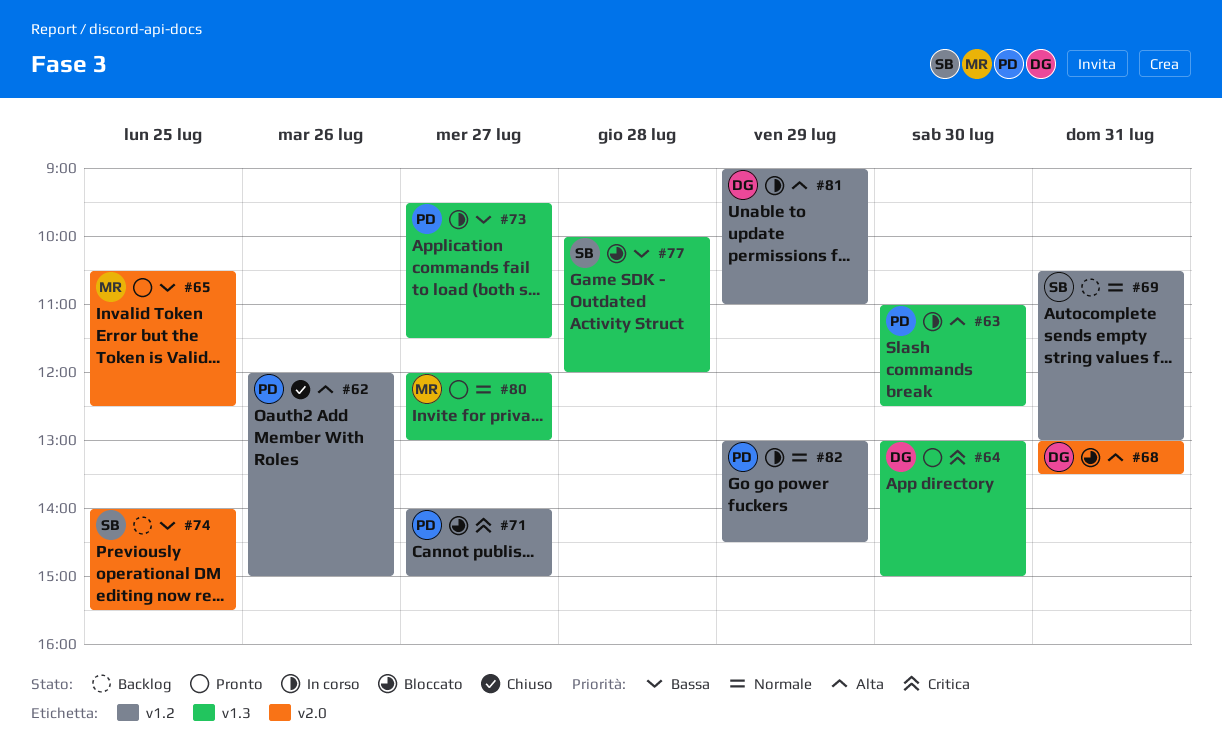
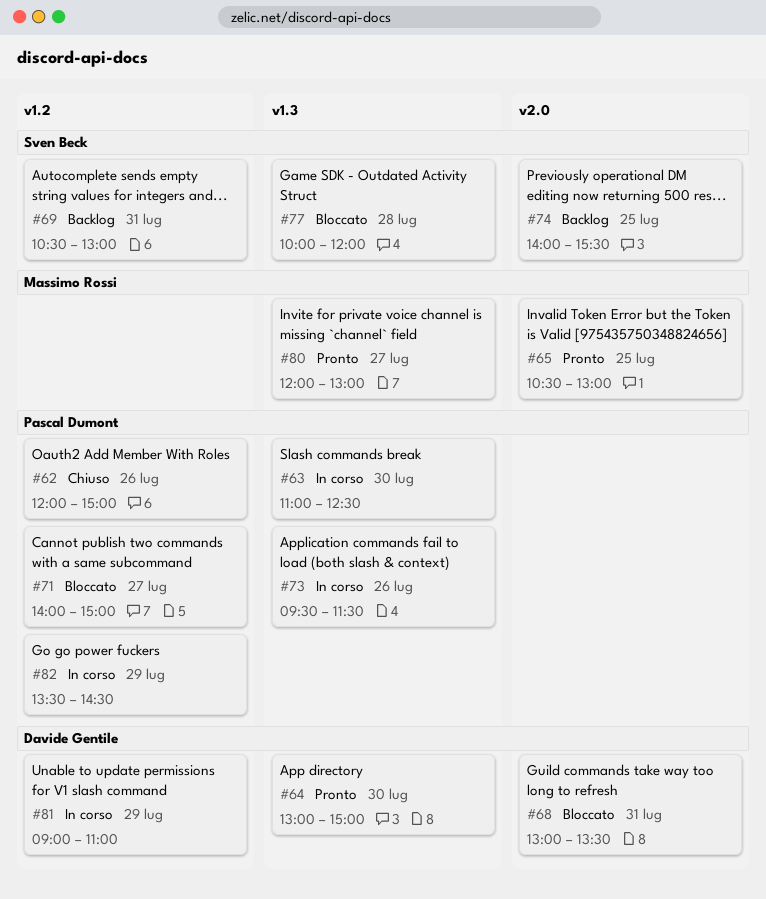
#65, ends: 12:30 -> 13:00
#73, day: Jul 27 -> Jul 26
#82, begins: 13:00 -> 13:30

